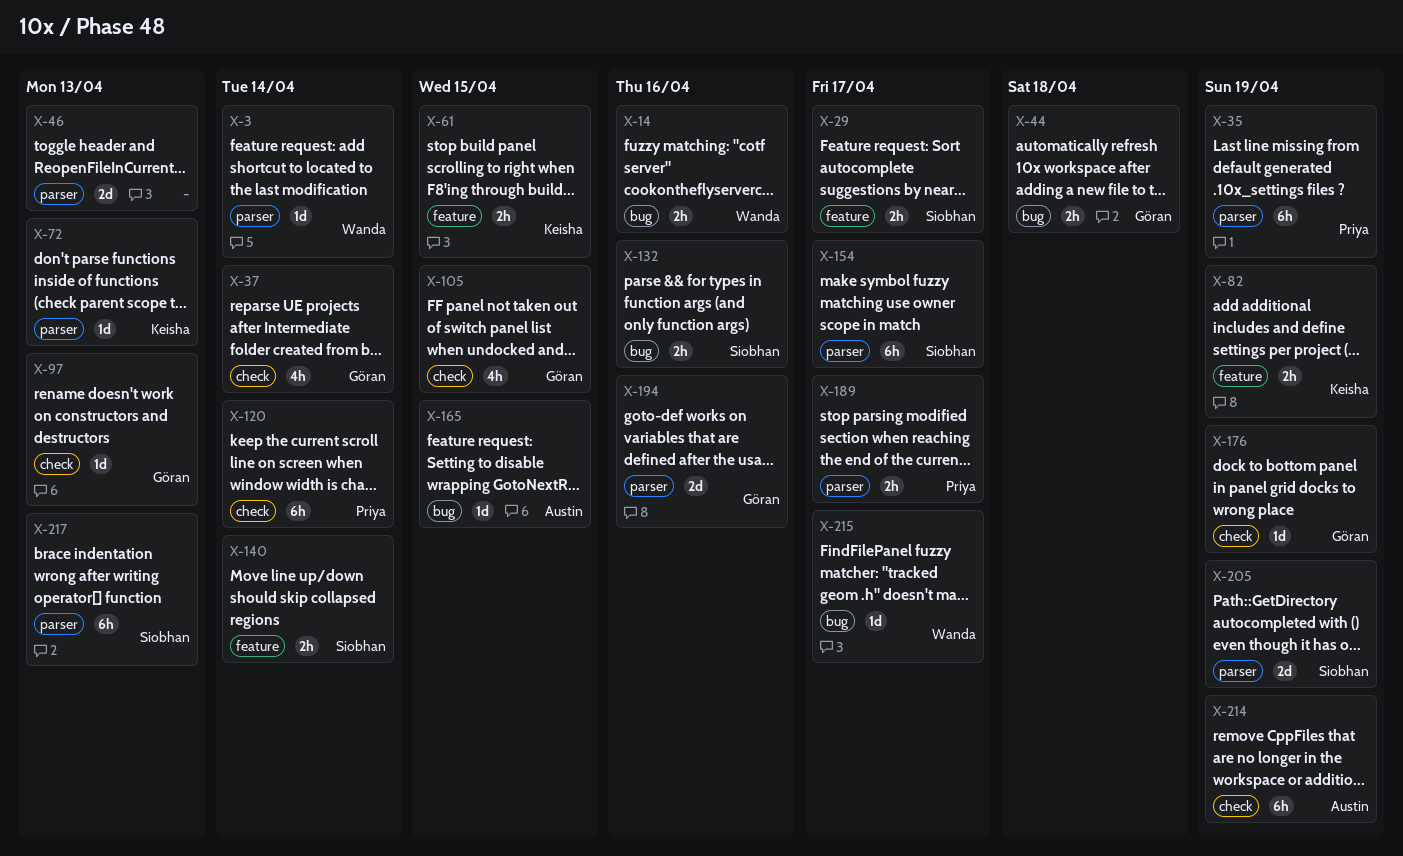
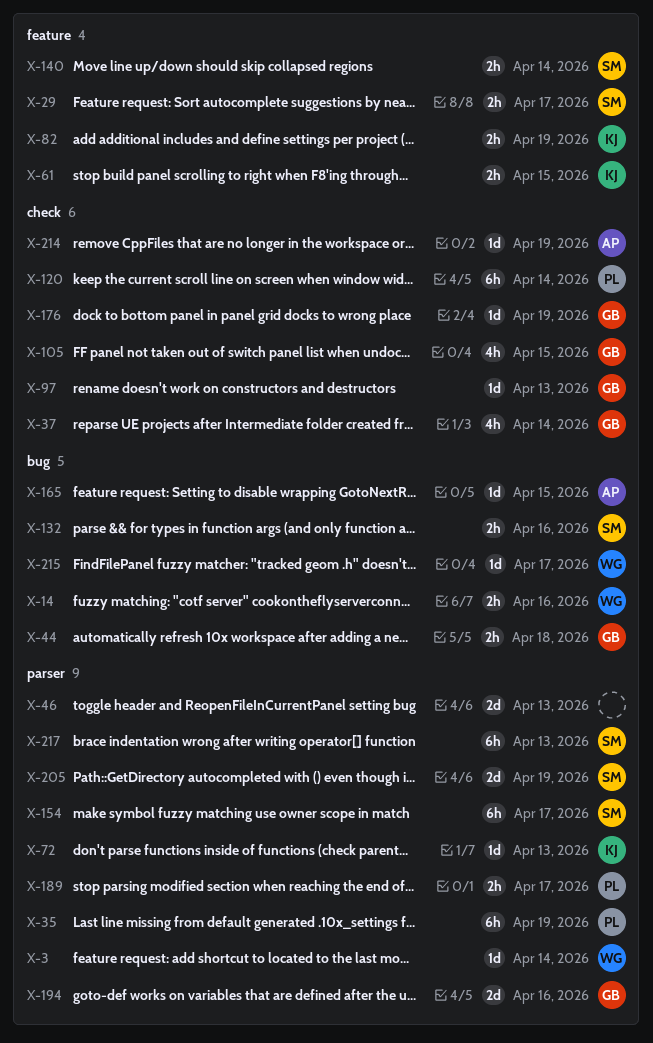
X-214, estimate: 6h -> 1d

